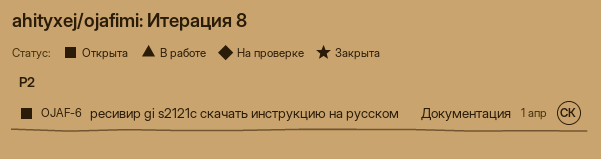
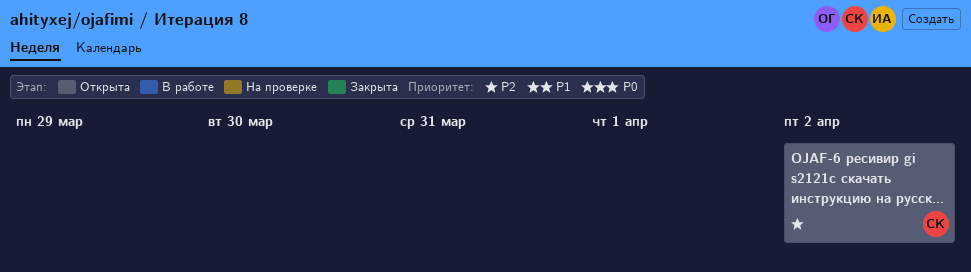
OJAF-6, due: Apr 1 -> Apr 2

